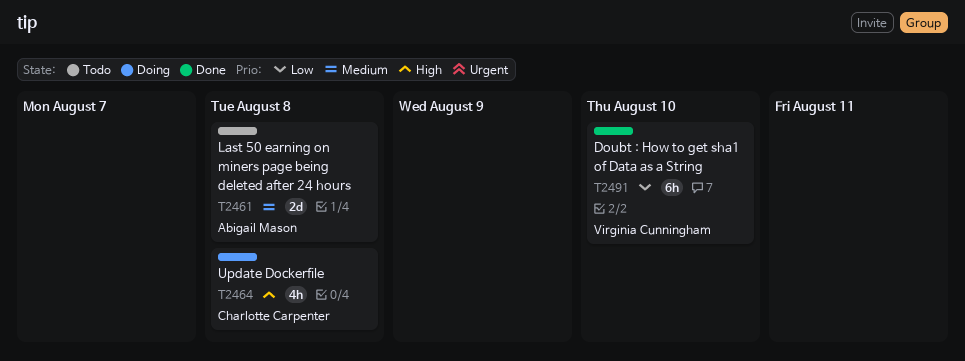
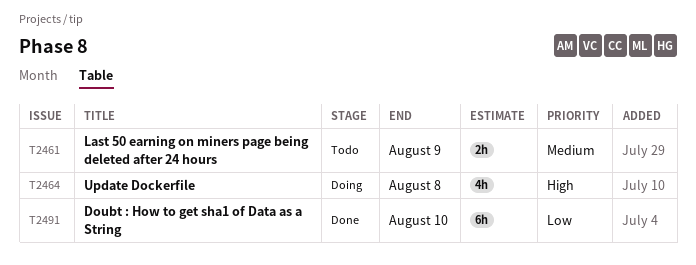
T2461, estimate: 2d -> 2h
T2461, due: Aug 8 -> Aug 9

